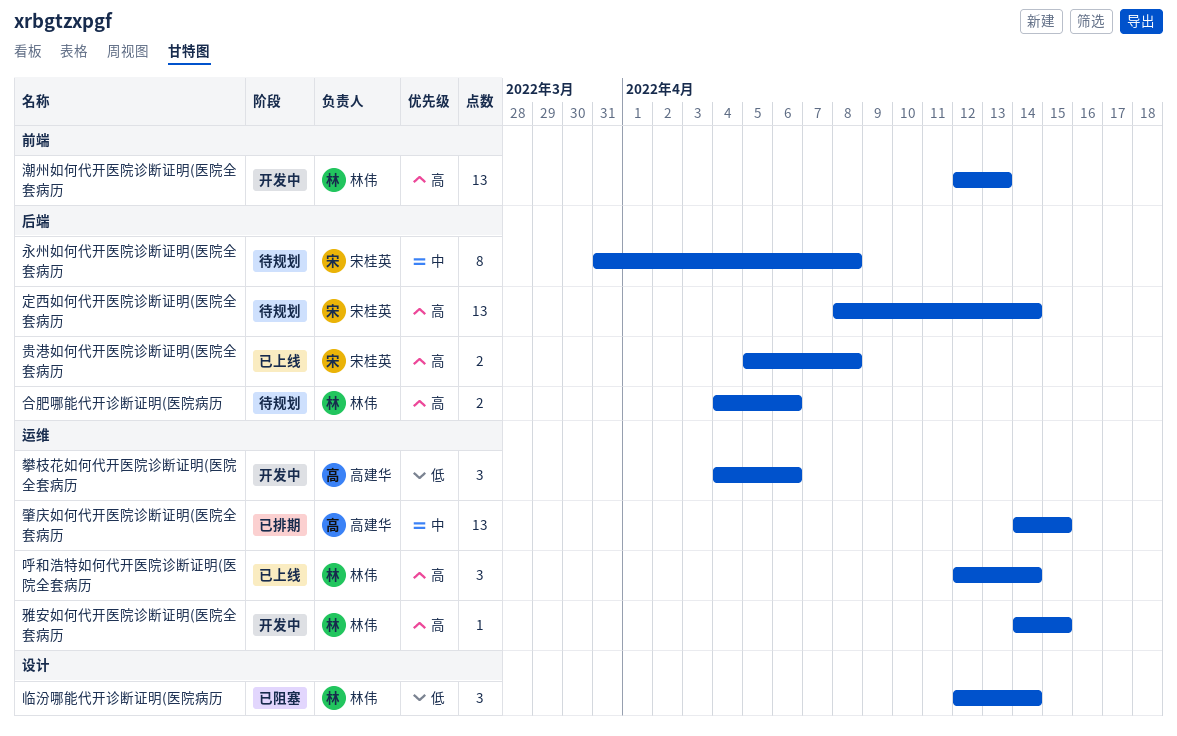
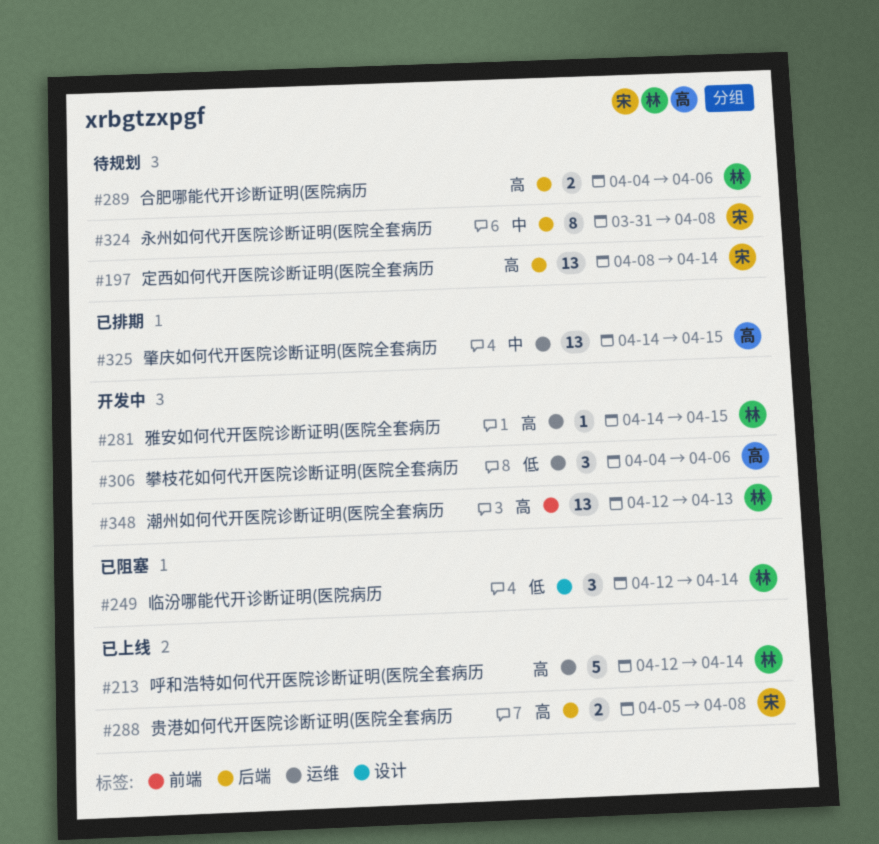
呼和浩特如何代开医院诊断证明(医院全套病历, estimate: 3 -> 5

